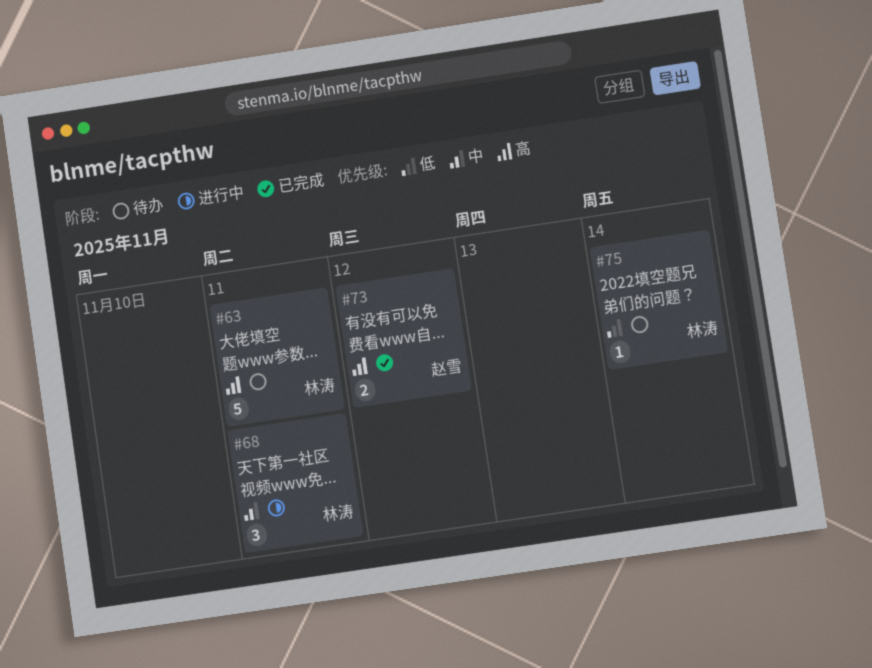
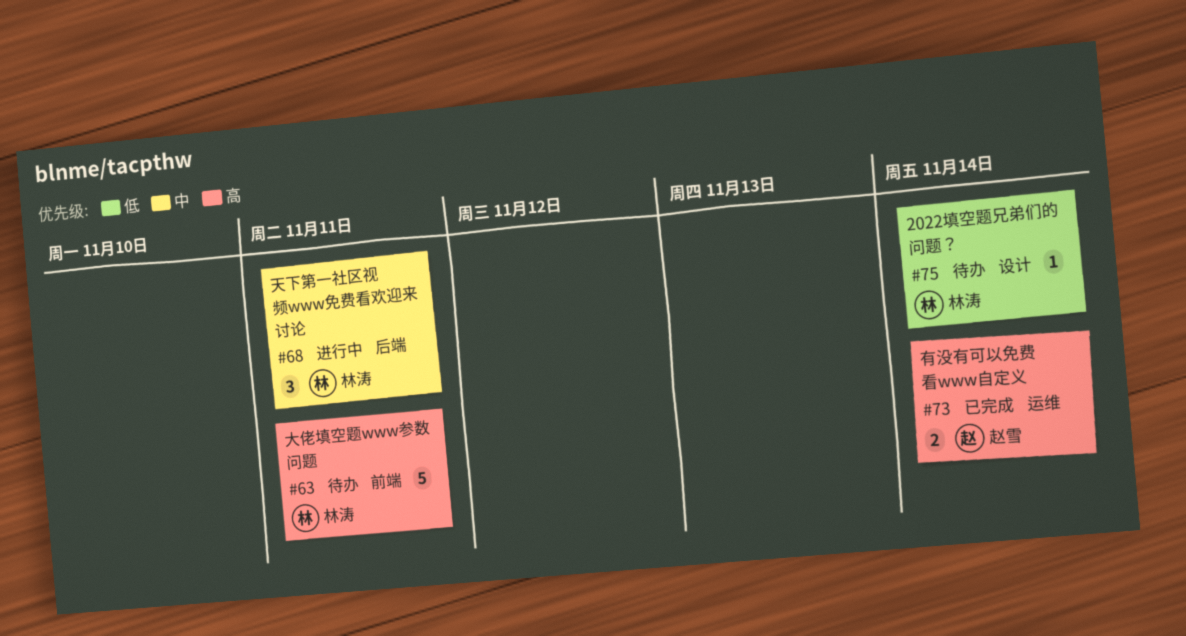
#73, due: Nov 12 -> Nov 14

